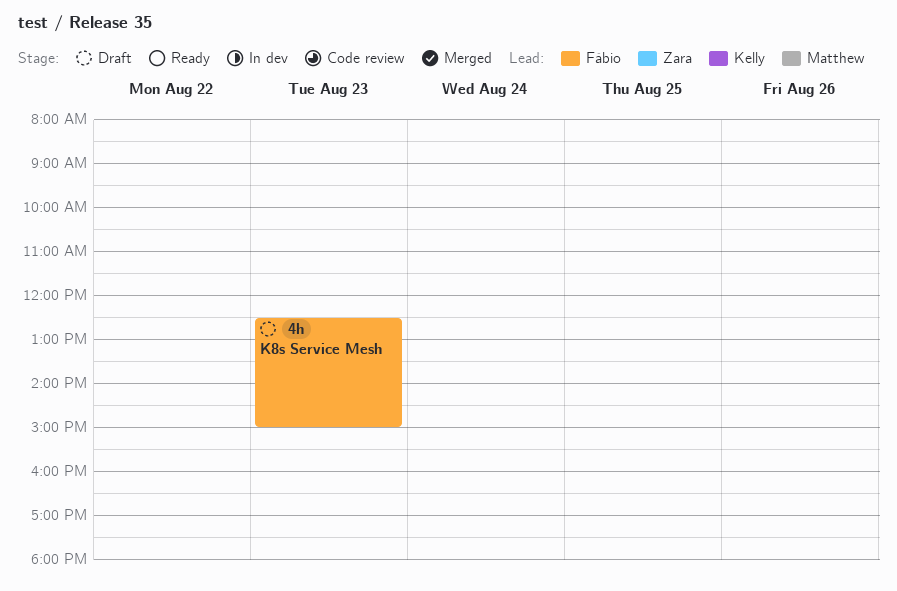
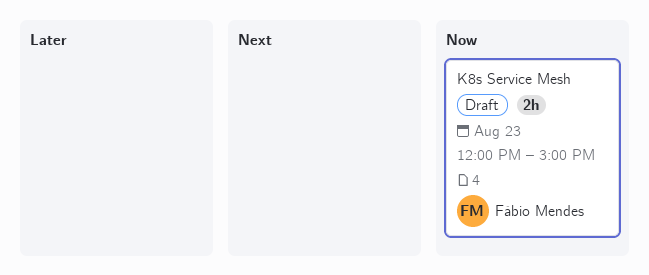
K8s Service Mesh, estimate: 4h -> 2h
K8s Service Mesh, begins: 12:30 -> 12:00

